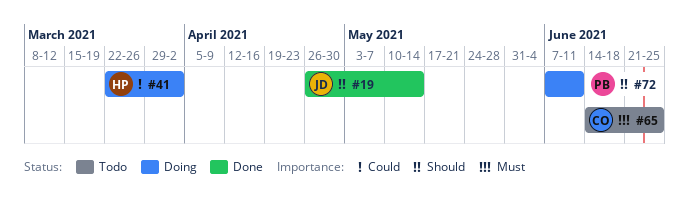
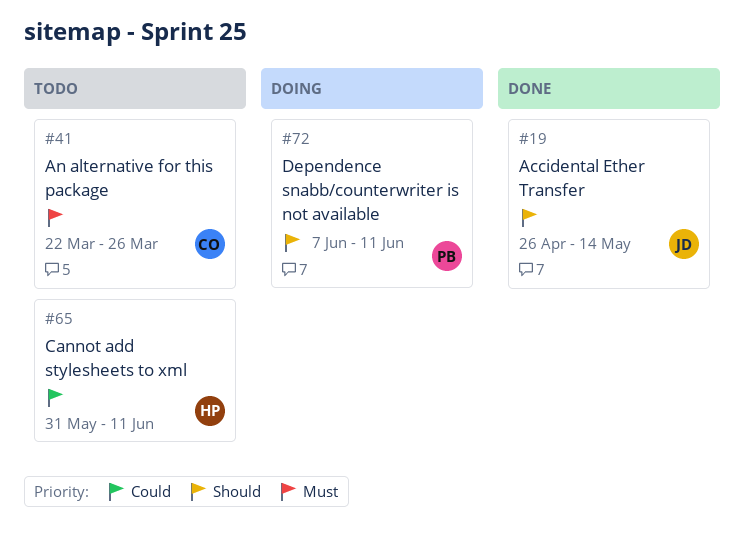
#41, status: Doing -> Todo
#41, owner: HP -> CO
#41, priority: Could -> Must
#41, due: Apr 2 -> Mar 26
#65, owner: CO -> HP
#65, priority: Must -> Could
#65, start: Jun 14 -> May 31
#65, due: Jun 25 -> Jun 11

